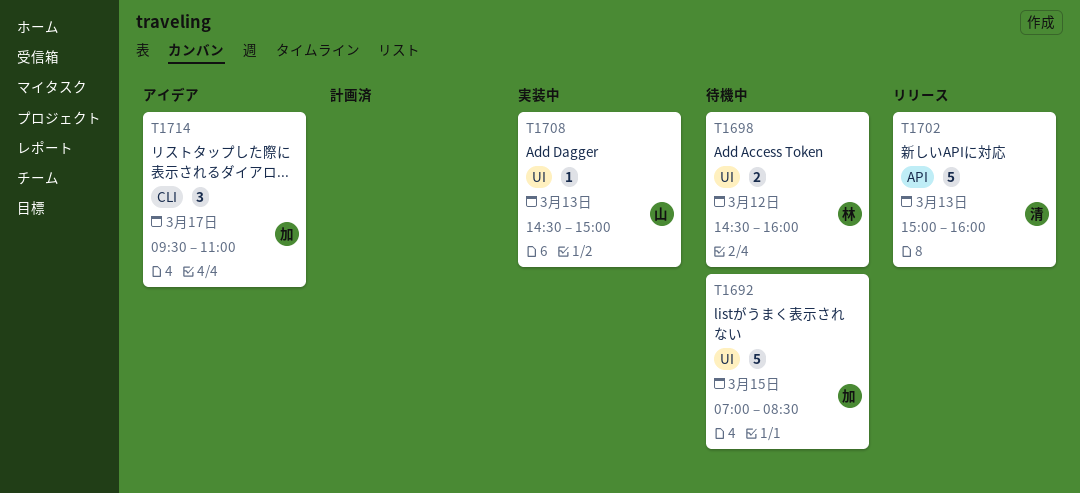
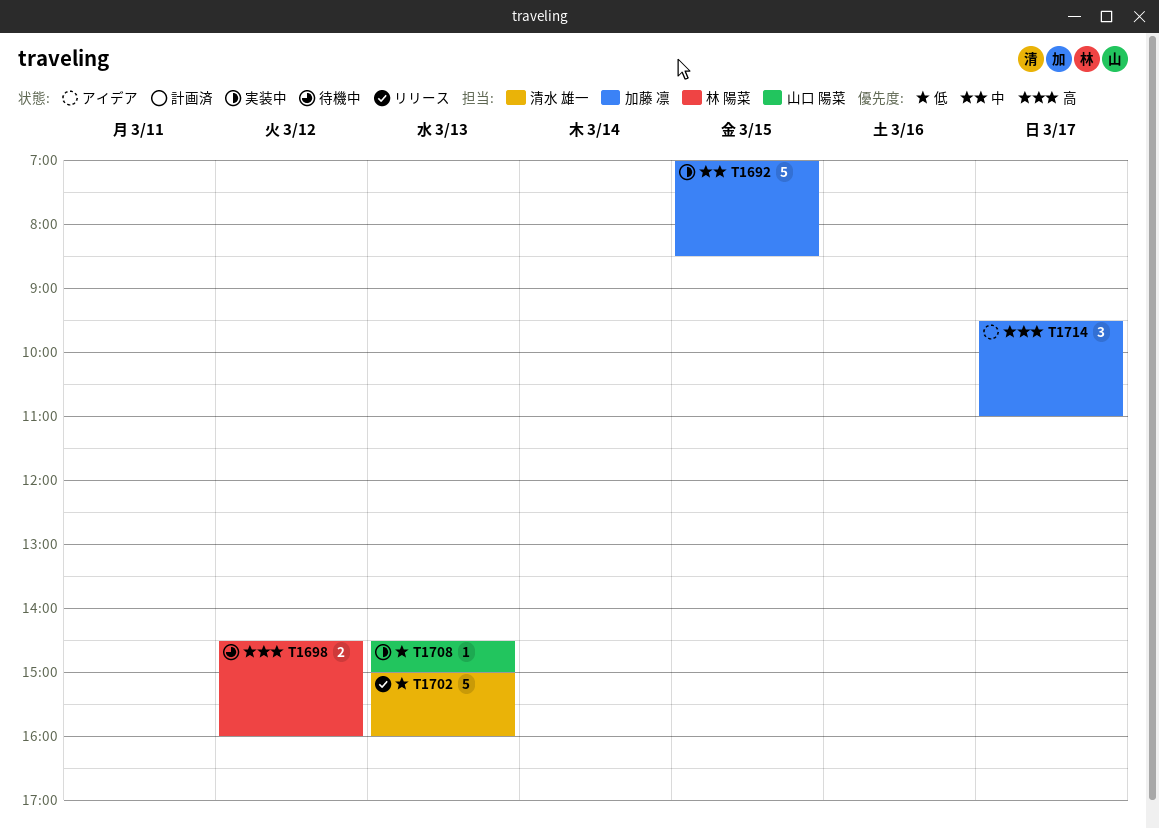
T1692, status: 待機中 -> 実装中

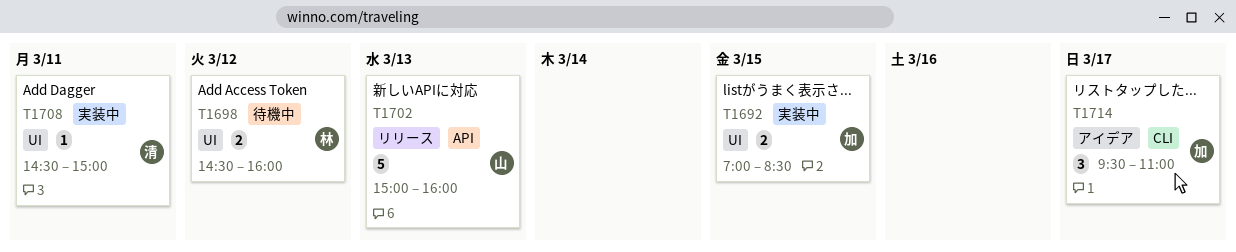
T1692, estimate: 5 -> 2
T1702, owner: 清水 雄一 -> 山口 陽菜
T1708, owner: 山口 陽菜 -> 清水 雄一
T1708, day: Mar 13 -> Mar 11

